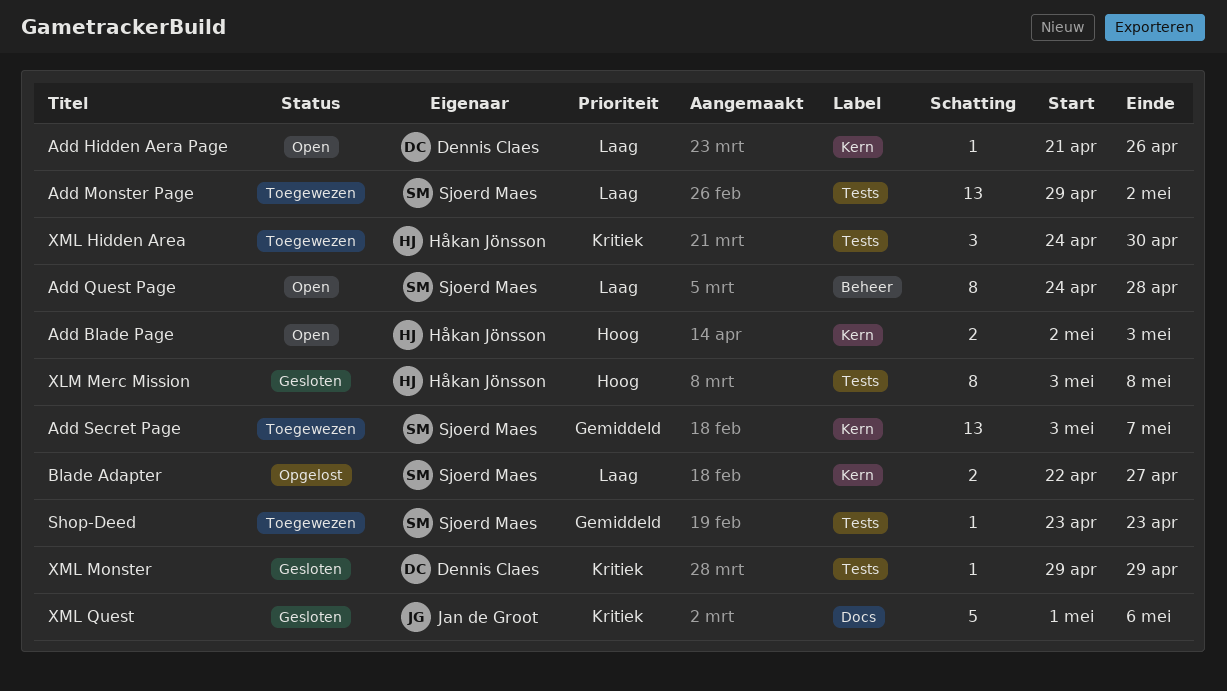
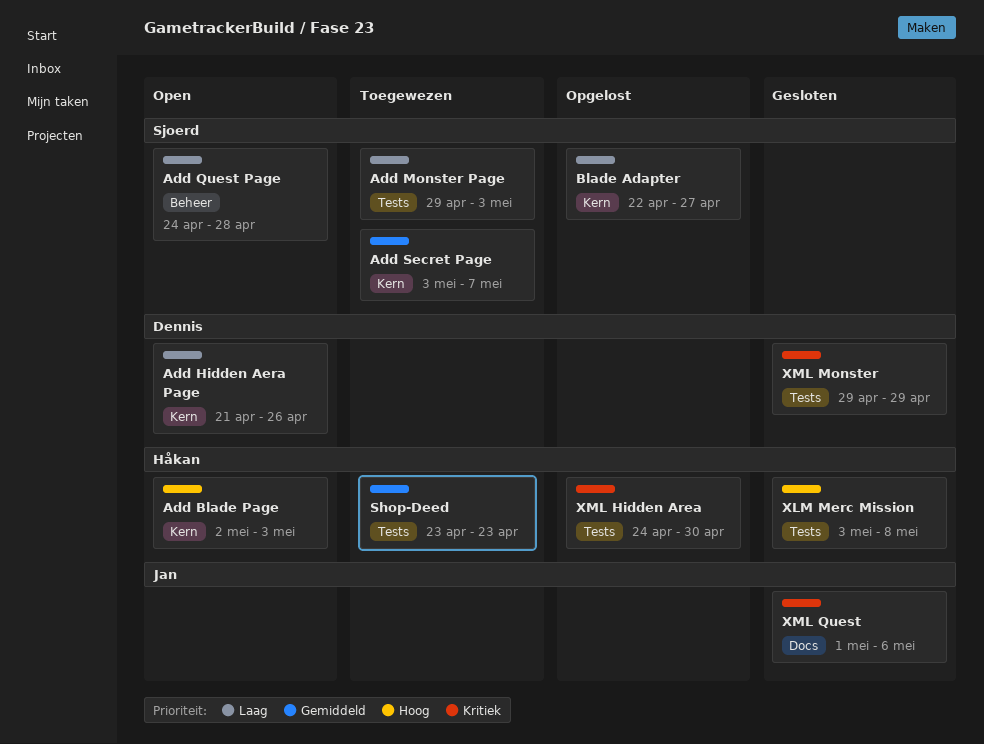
Add Monster Page, due: May 2 -> May 3
Shop-Deed, owner: Sjoerd Maes -> Håkan Jönsson
XML Hidden Area, status: Toegewezen -> Opgelost

